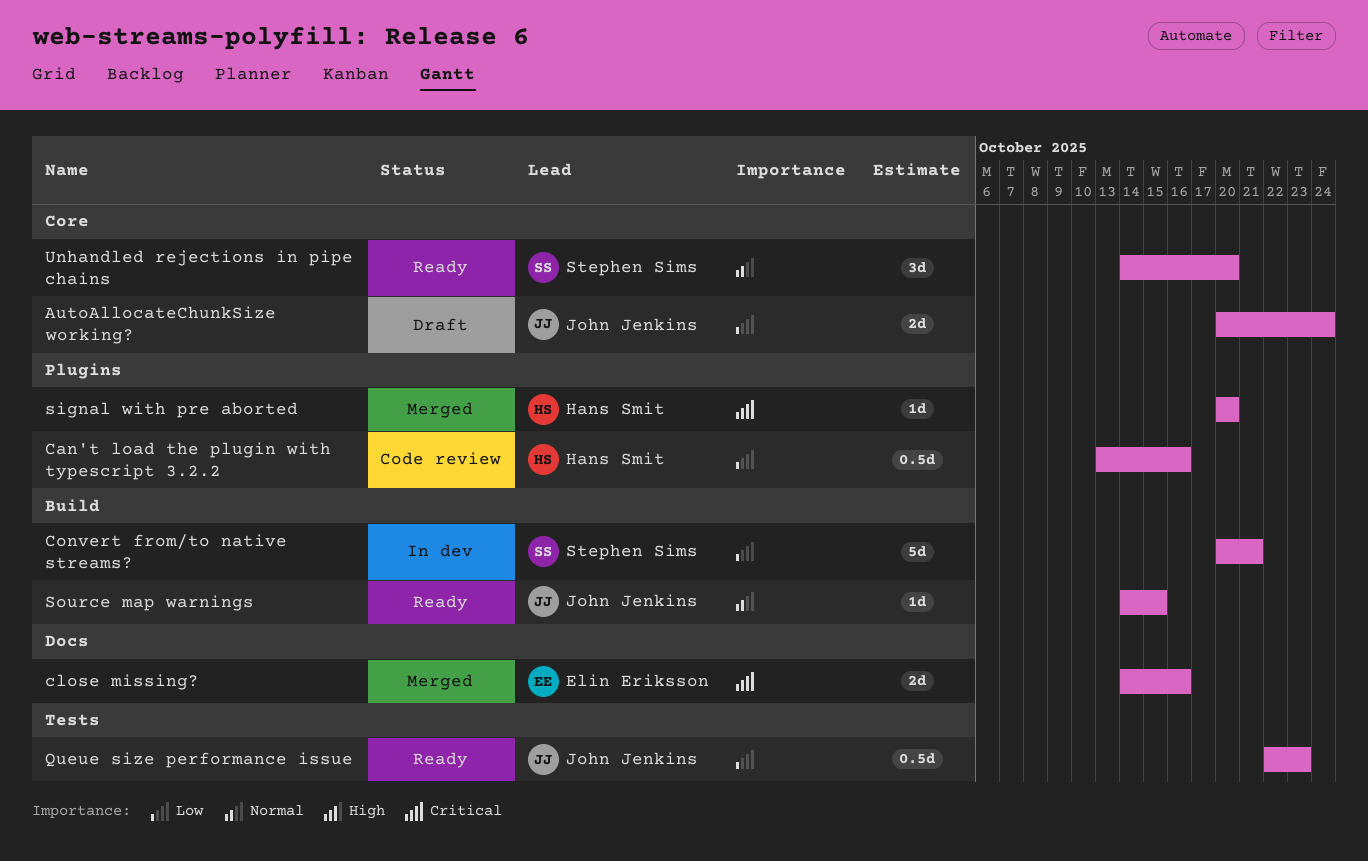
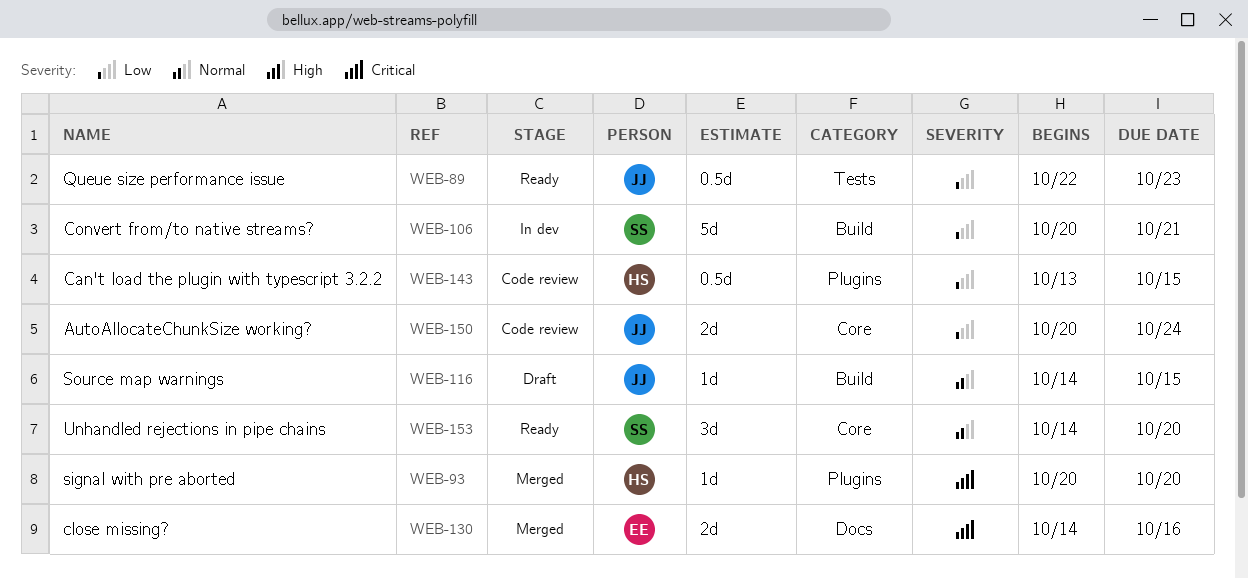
AutoAllocateChunkSize working?, status: Draft -> Code review
Can't load the plugin with typescript 3.2.2, due: Oct 16 -> Oct 15
Source map warnings, status: Ready -> Draft

